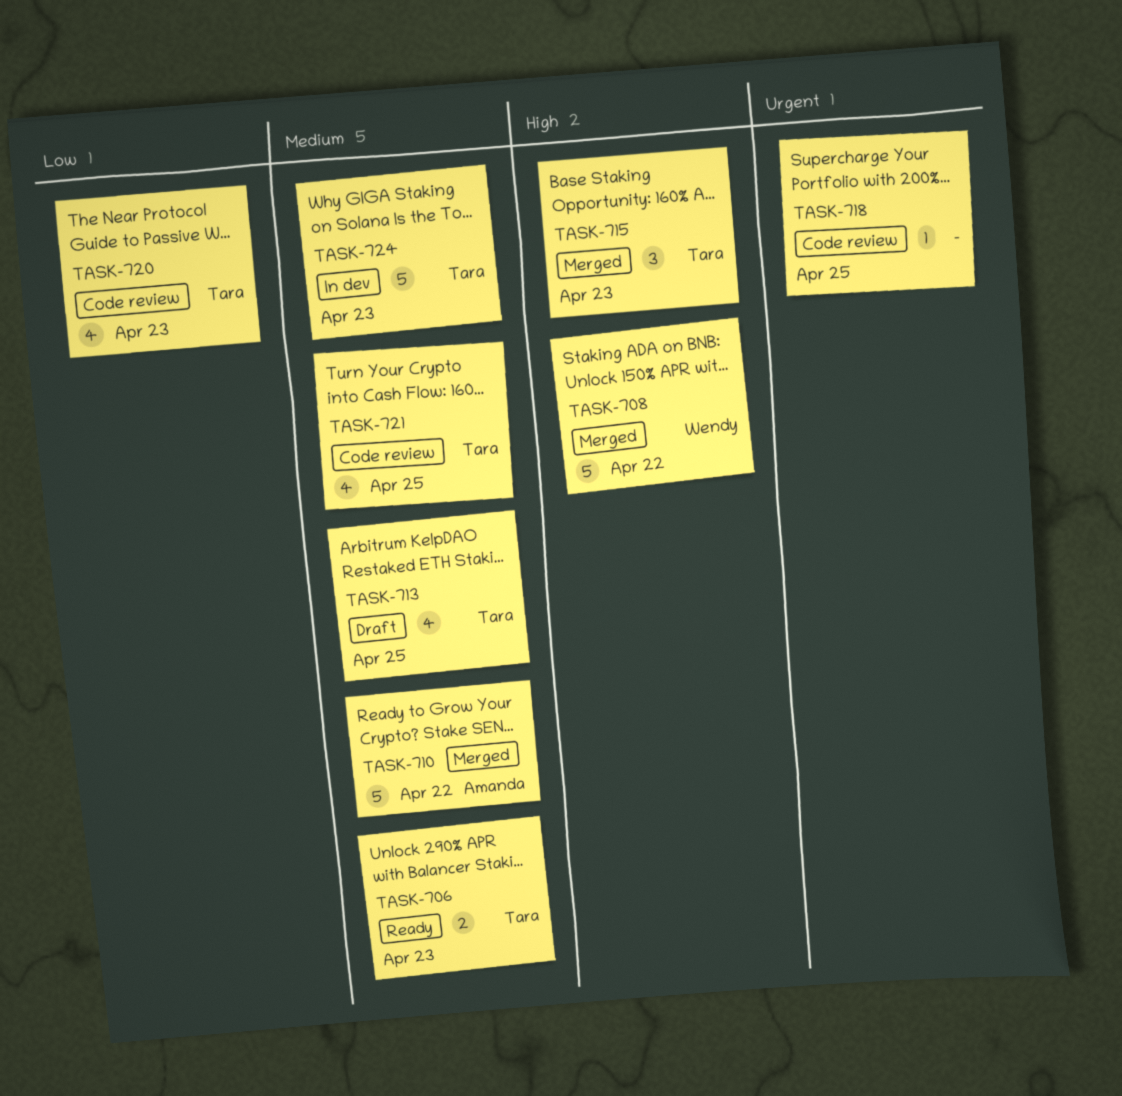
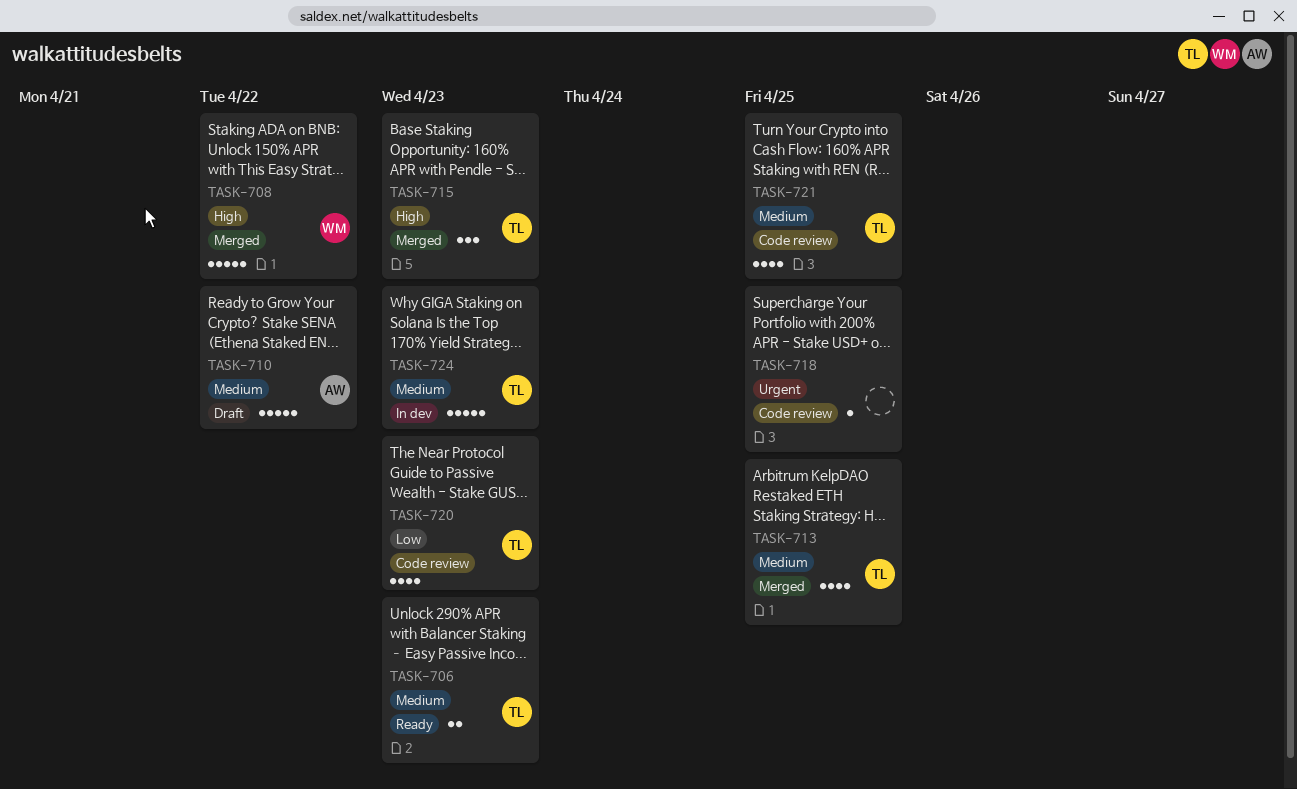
TASK-710, status: Merged -> Draft
TASK-713, status: Draft -> Merged

